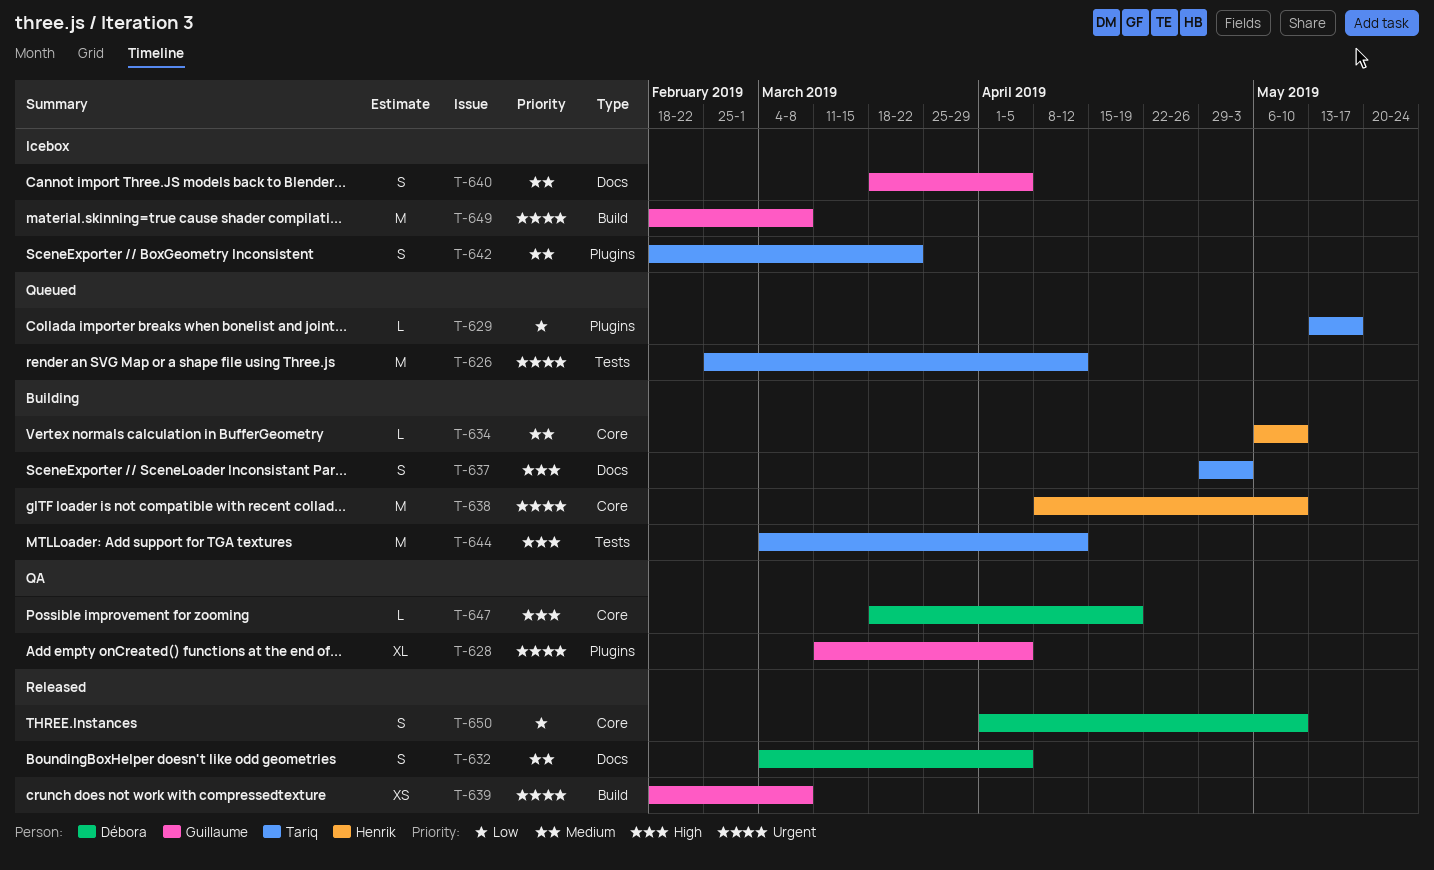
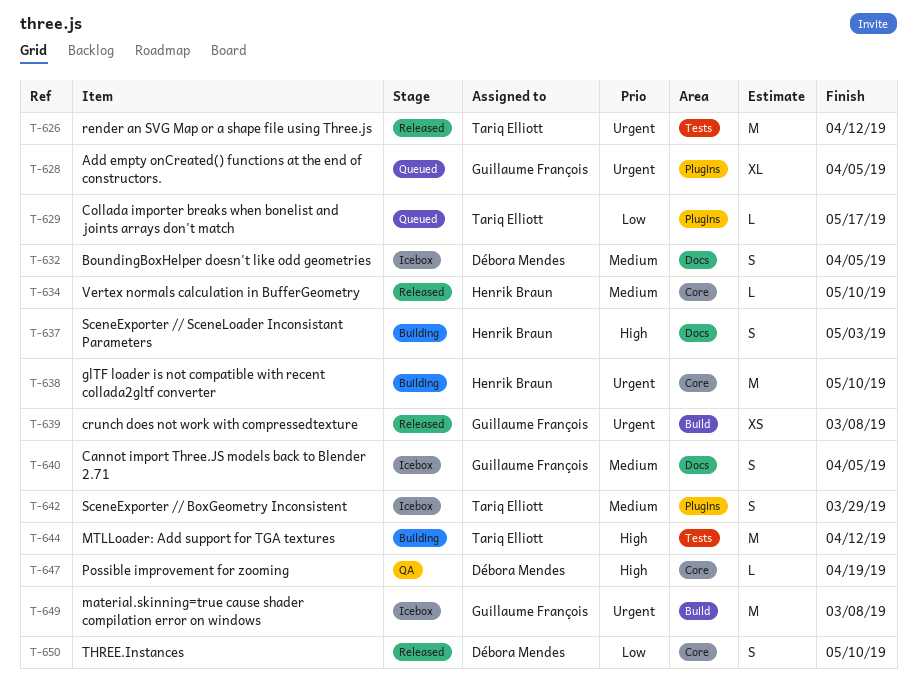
T-626, status: Queued -> Released
T-628, status: QA -> Queued
T-632, status: Released -> Icebox
T-634, status: Building -> Released
T-637, owner: Tariq Elliott -> Henrik Braun
T-642, due: Mar 22 -> Mar 29

